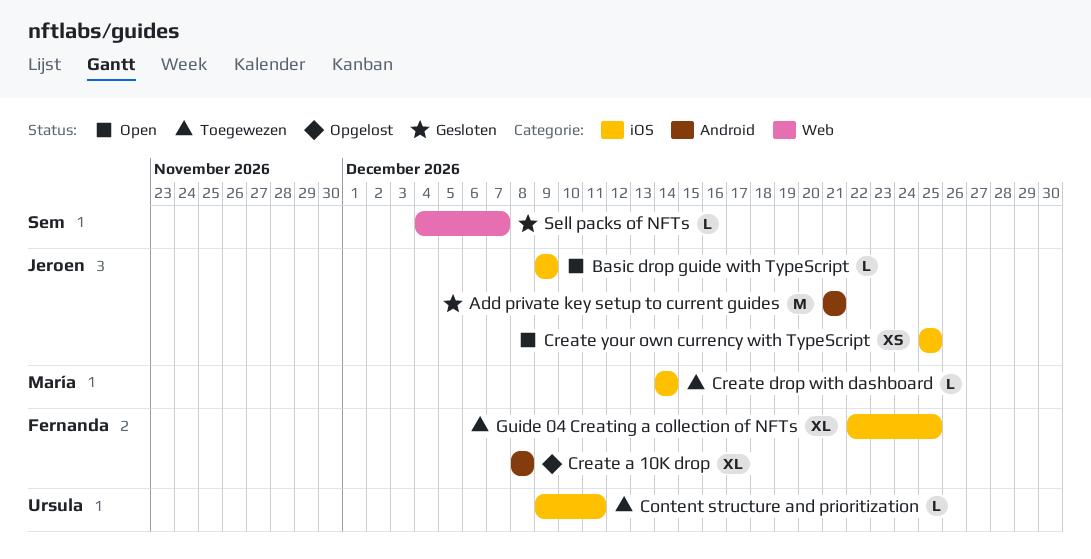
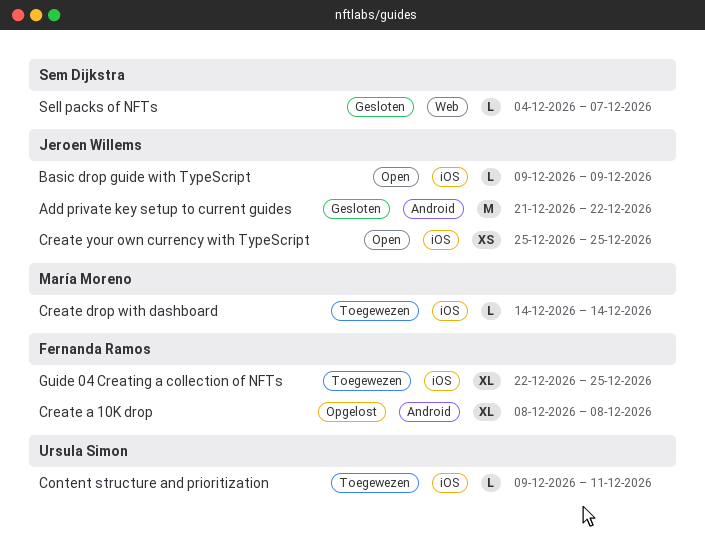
Add private key setup to current guides, due: Dec 21 -> Dec 22

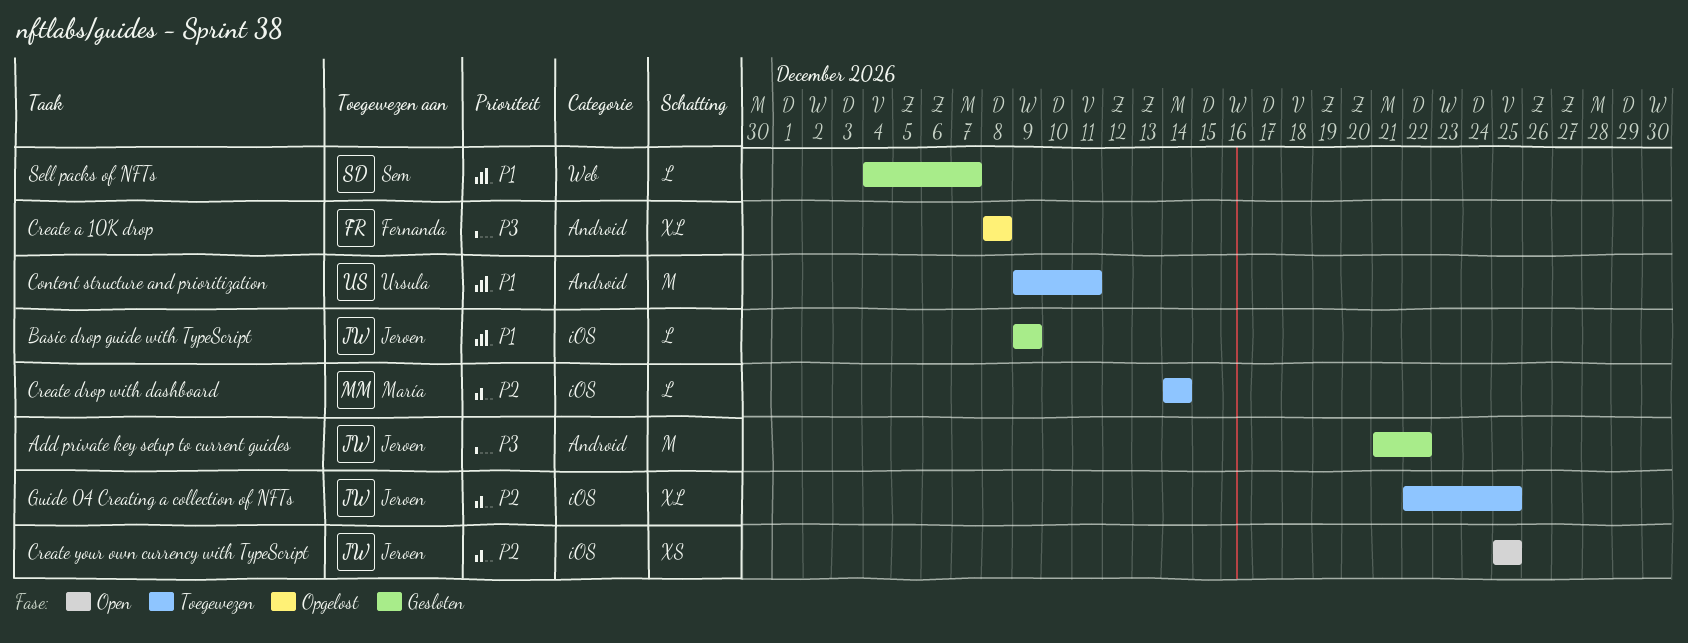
Basic drop guide with TypeScript, status: Open -> Gesloten
Content structure and prioritization, label: iOS -> Android
Content structure and prioritization, estimate: L -> M
Guide 04 Creating a collection of NFTs, owner: Fernanda Ramos -> Jeroen Willems

